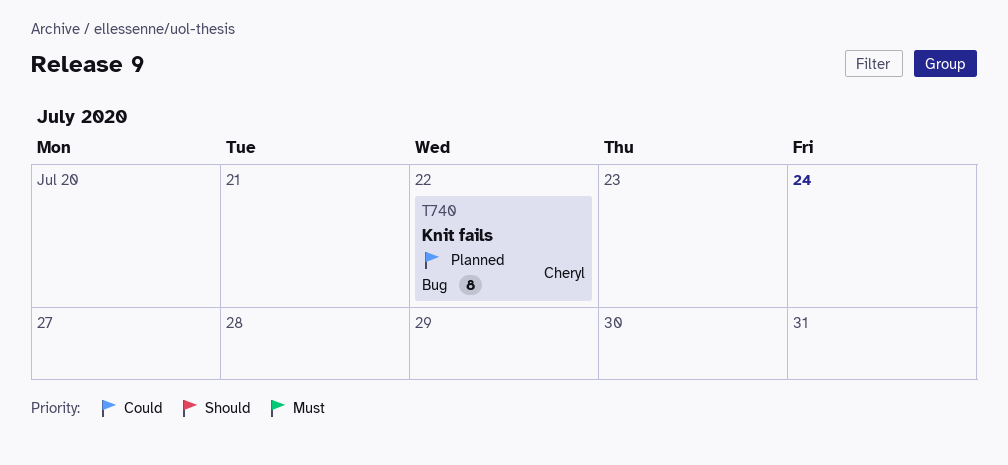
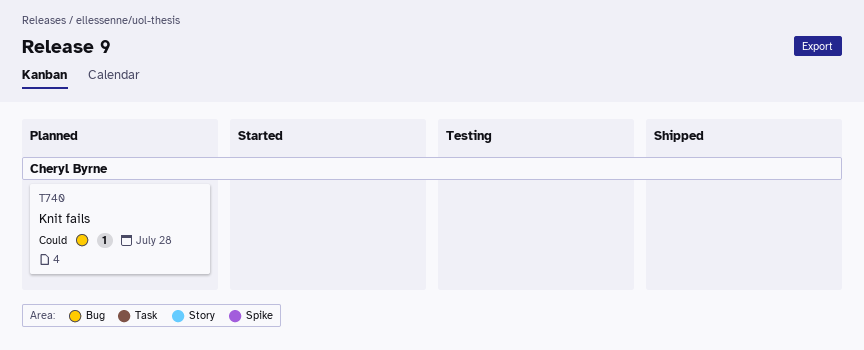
T740, estimate: 8 -> 1
T740, due: Jul 22 -> Jul 28

